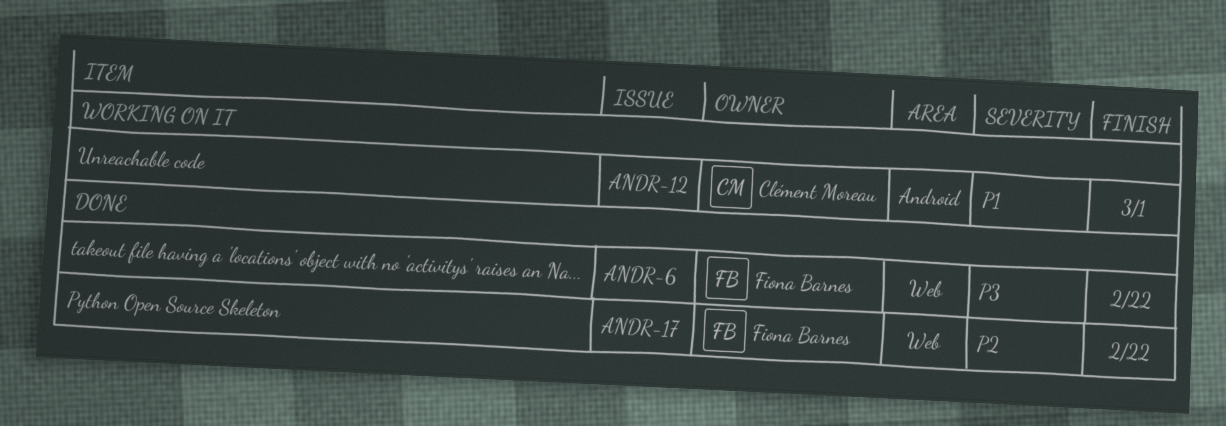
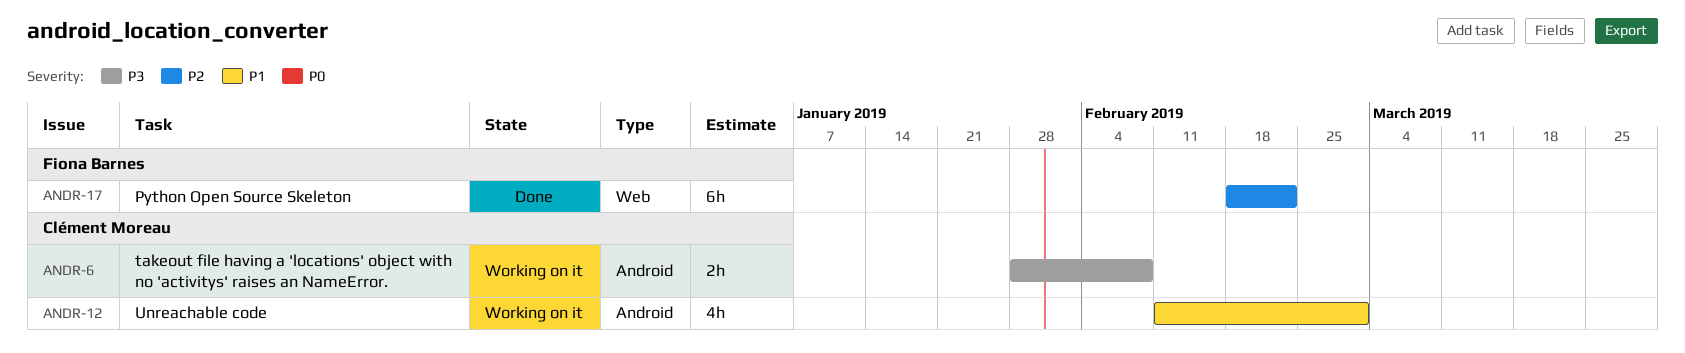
ANDR-6, status: Done -> Working on it
ANDR-6, owner: Fiona Barnes -> Clément Moreau
ANDR-6, label: Web -> Android
ANDR-6, due: Feb 22 -> Feb 8

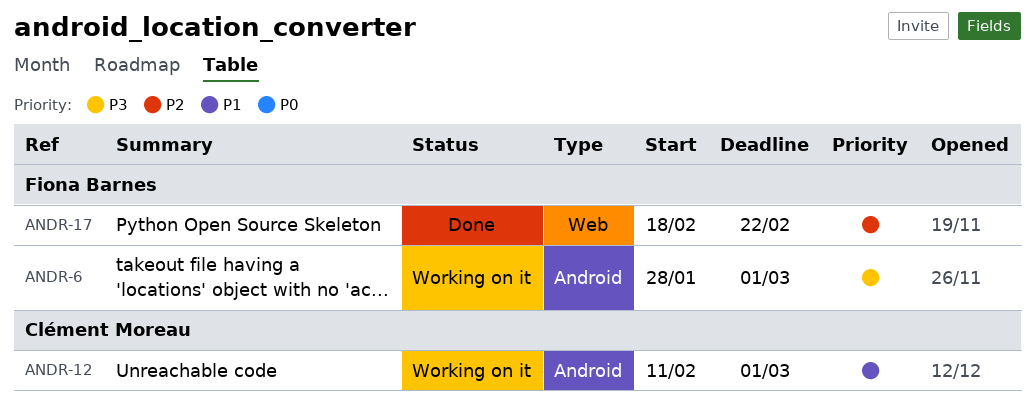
ANDR-6, owner: Clément Moreau -> Fiona Barnes
ANDR-6, due: Feb 8 -> Mar 1

